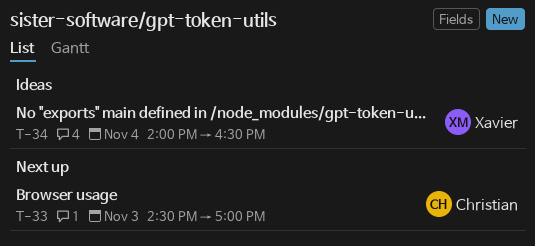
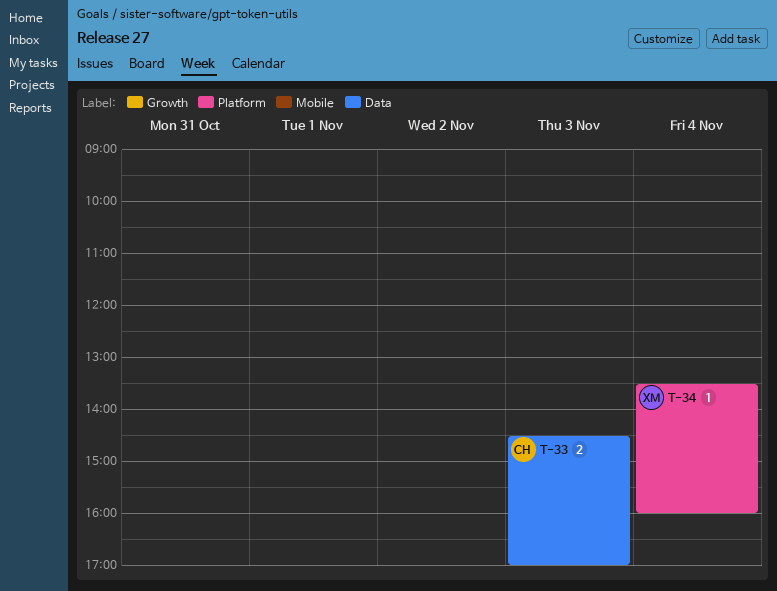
T-34, begins: 14:00 -> 13:30
T-34, ends: 16:30 -> 16:00

